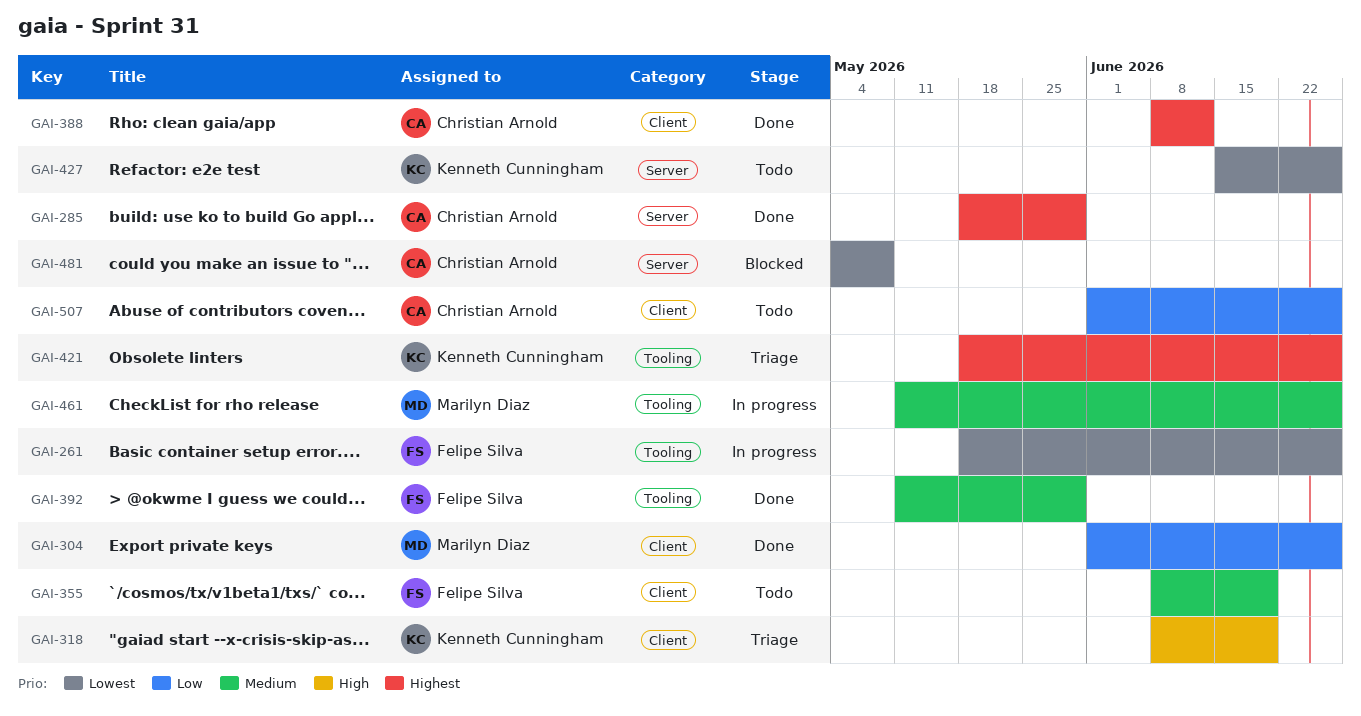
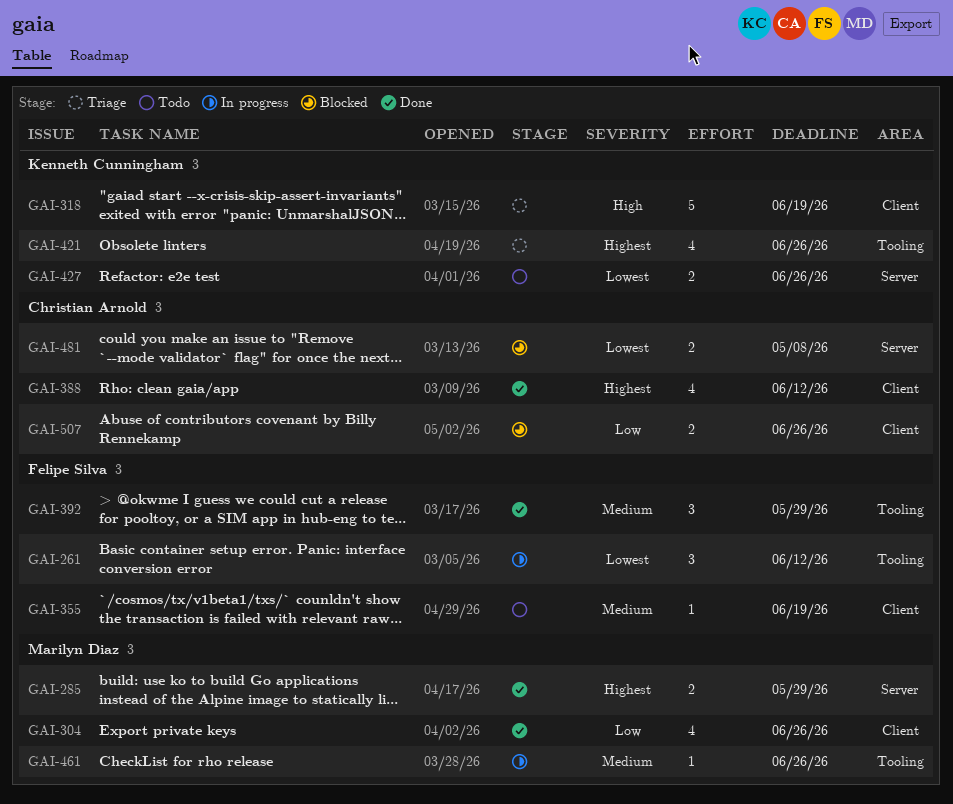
GAI-261, due: Jun 26 -> Jun 12
GAI-285, owner: Christian Arnold -> Marilyn Diaz
GAI-507, status: Todo -> Blocked

